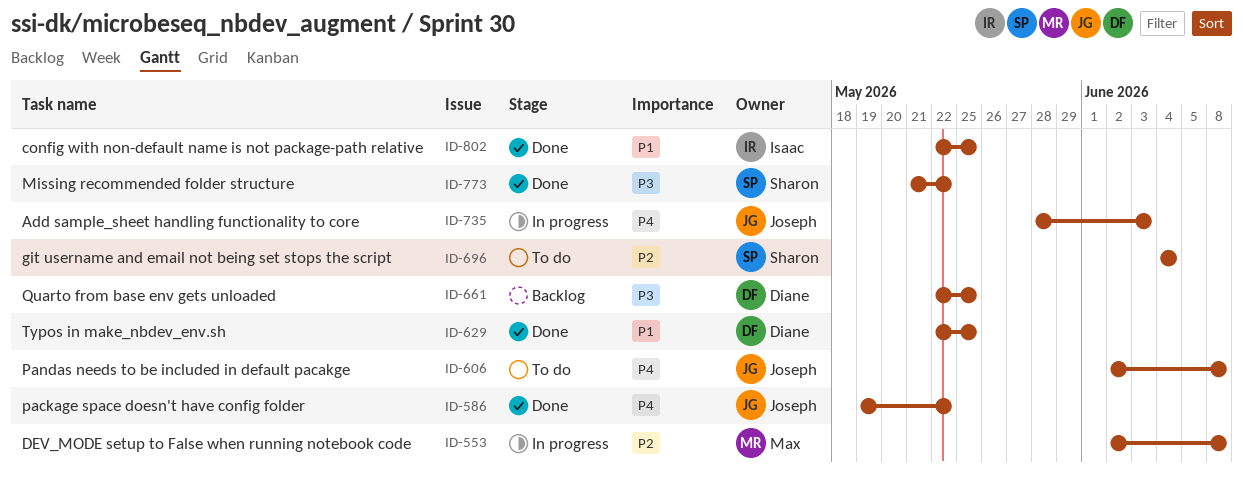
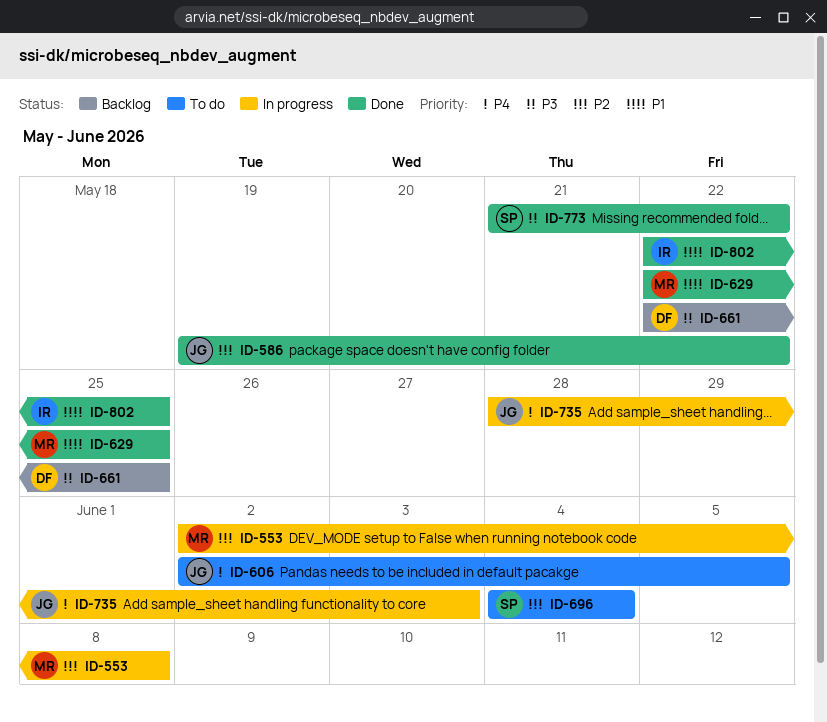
ID-586, priority: P4 -> P2
ID-606, due: Jun 8 -> Jun 5
ID-629, owner: Diane -> Max

